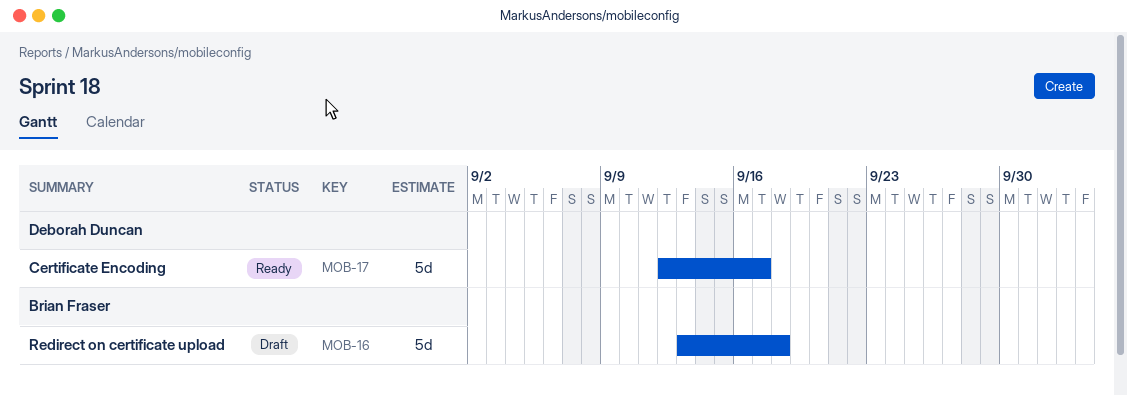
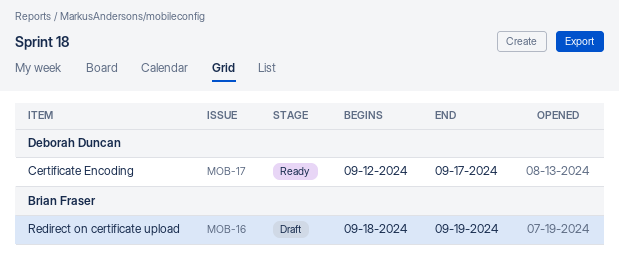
MOB-16, start: Sep 13 -> Sep 18
MOB-16, due: Sep 18 -> Sep 19

